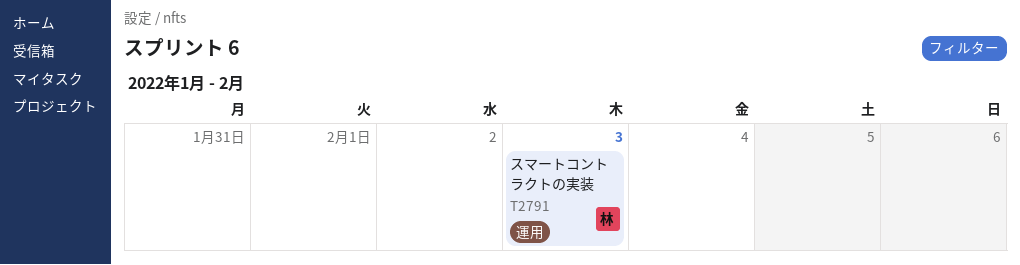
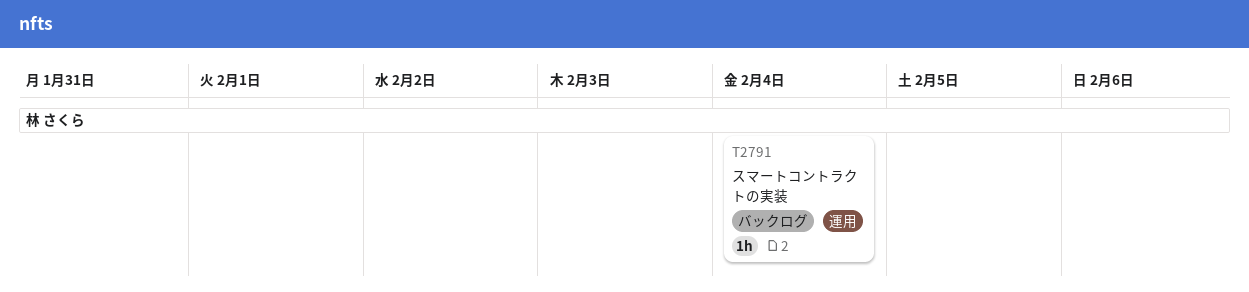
T2791, due: Feb 3 -> Feb 4

